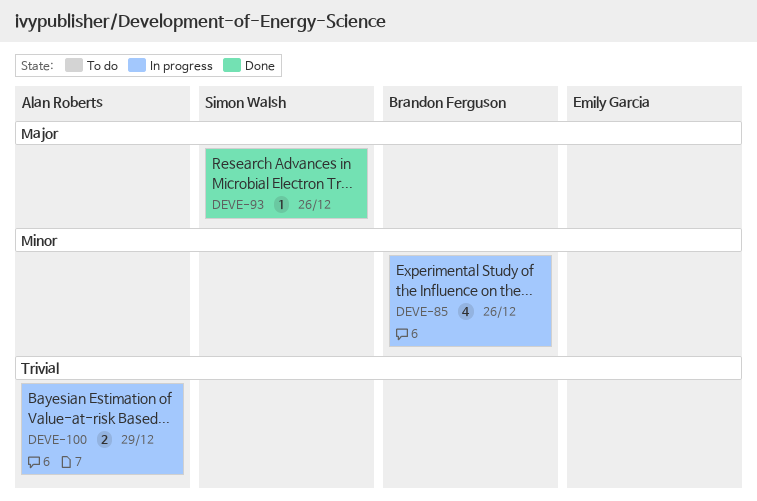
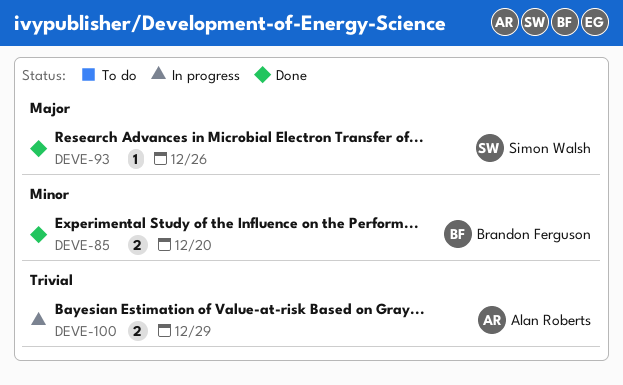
DEVE-85, status: In progress -> Done
DEVE-85, estimate: 4 -> 2
DEVE-85, due: Dec 26 -> Dec 20

